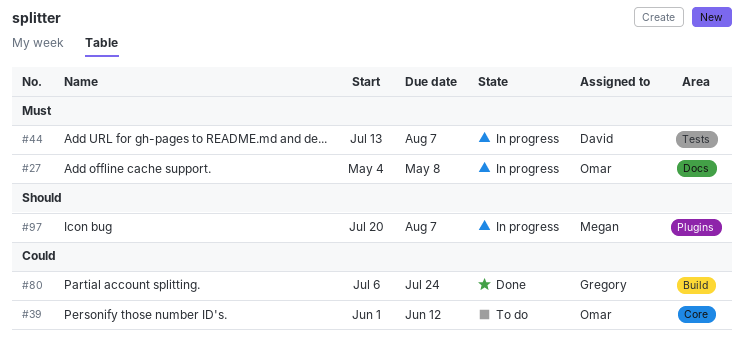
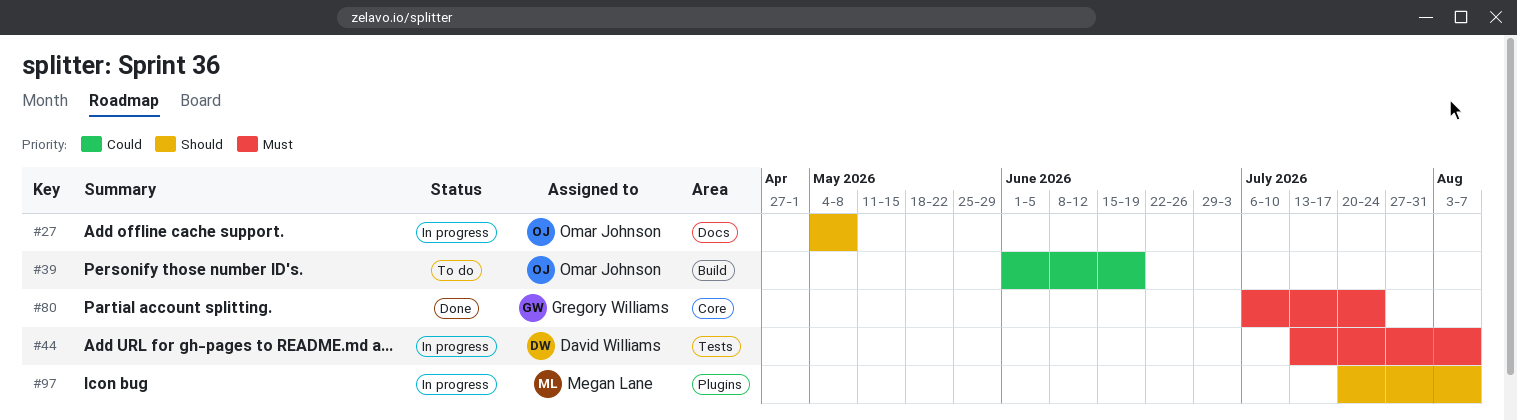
#27, priority: Must -> Should
#39, label: Core -> Build
#39, due: Jun 12 -> Jun 19
#80, priority: Could -> Must
#80, label: Build -> Core

